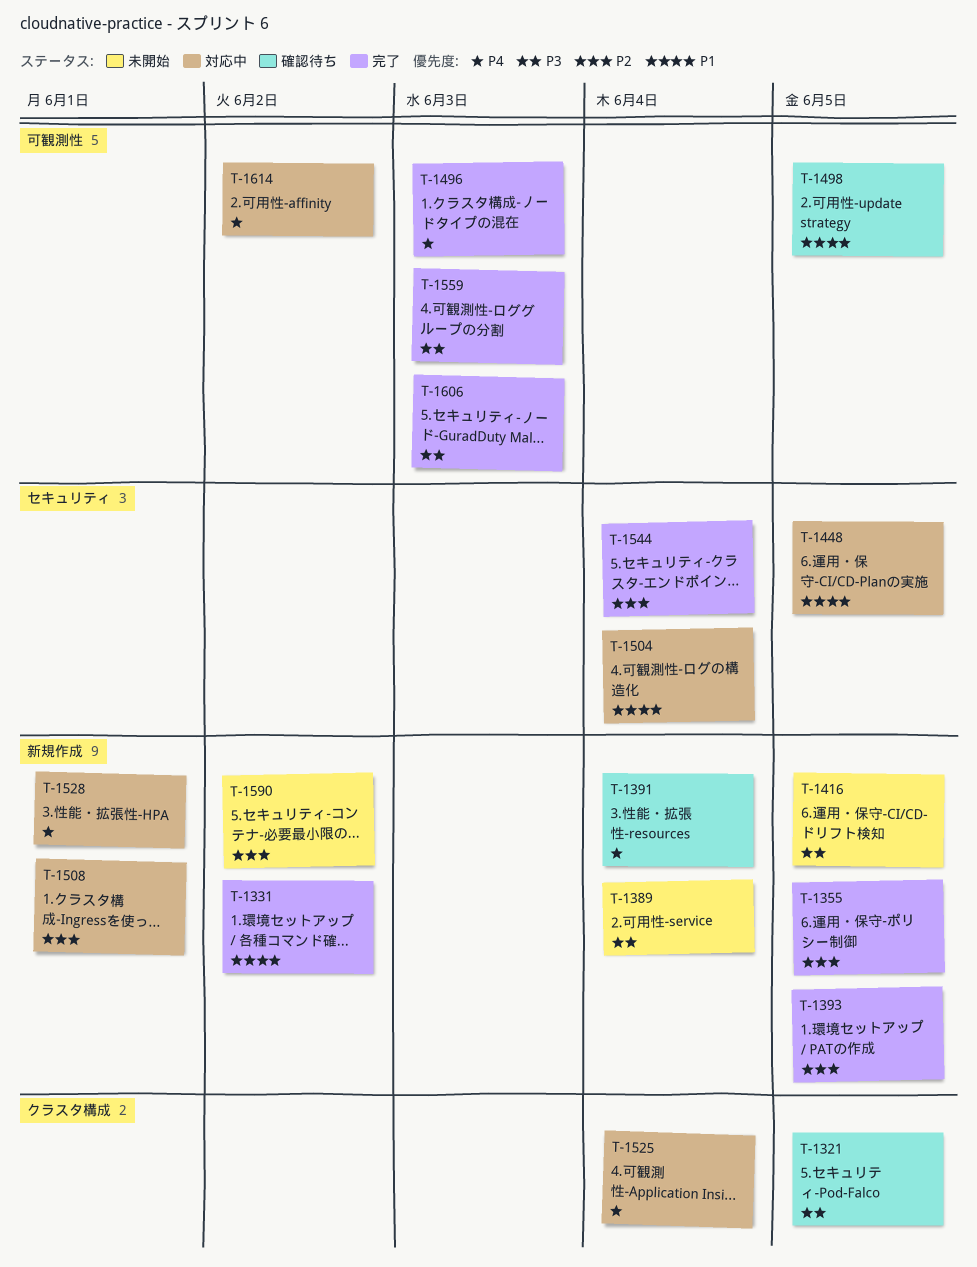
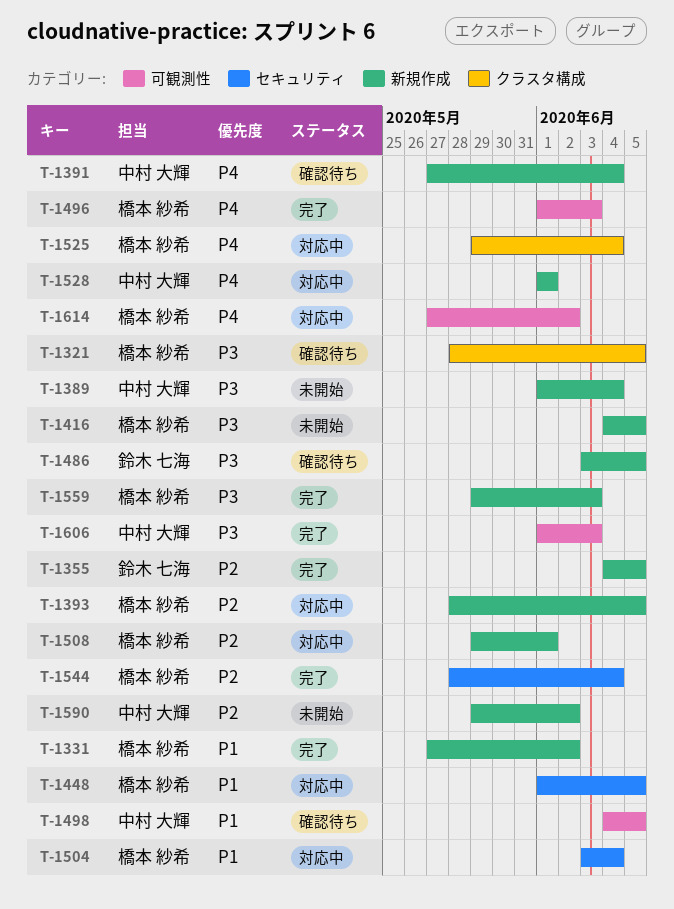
T-1393, status: 完了 -> 対応中
T-1486: none -> present
T-1559, label: 可観測性 -> 新規作成

